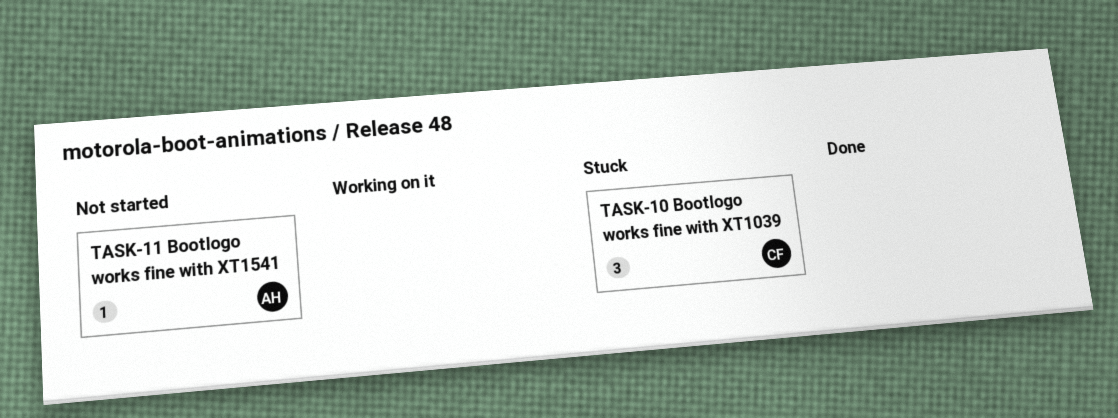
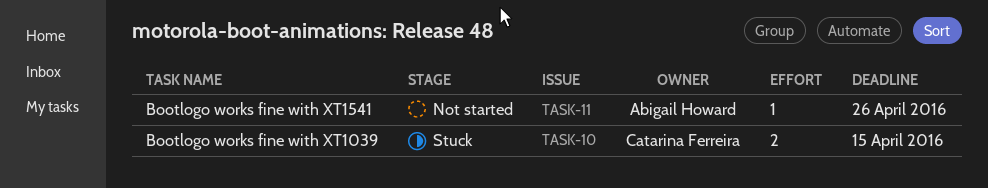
TASK-10, estimate: 3 -> 2

